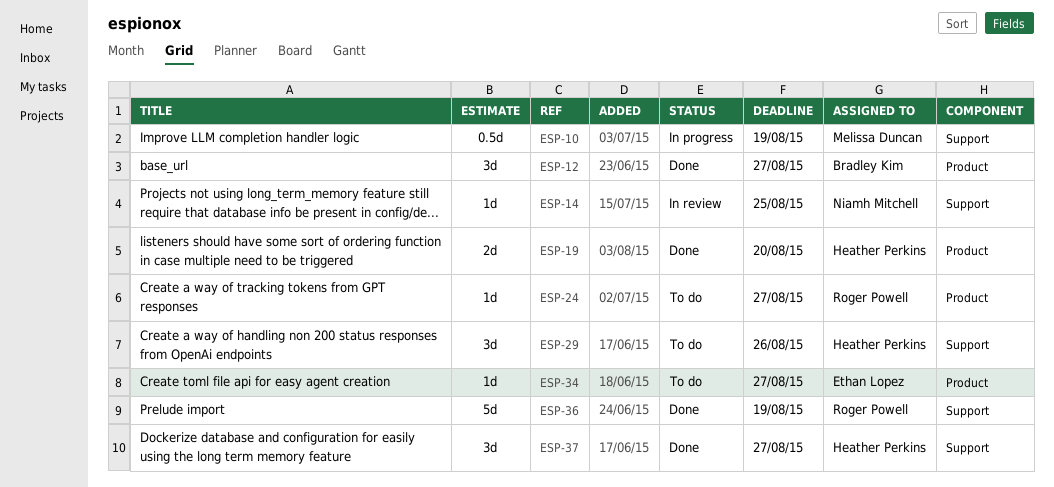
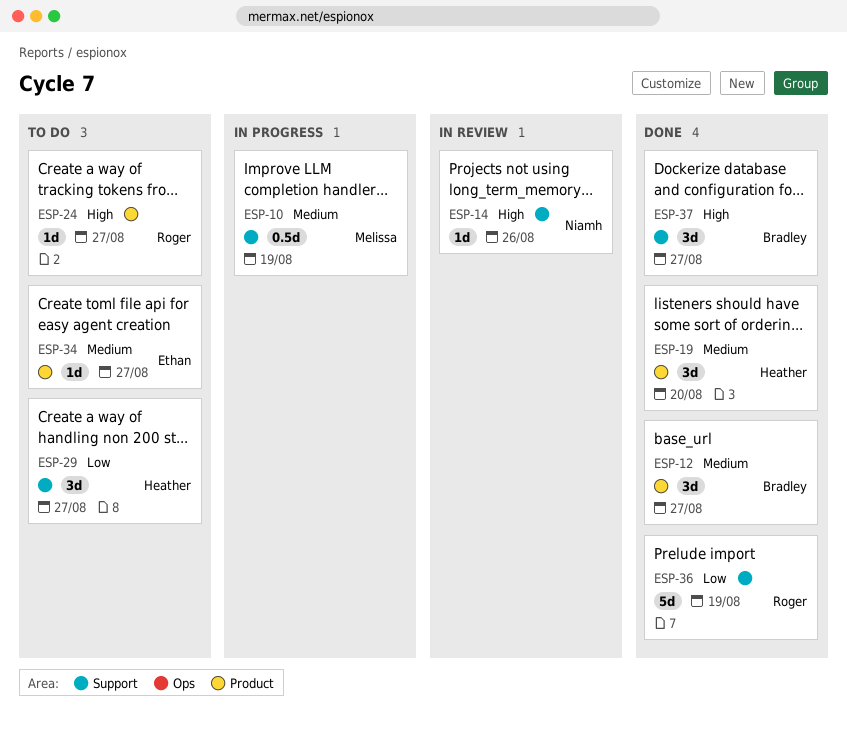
ESP-14, due: Aug 25 -> Aug 26
ESP-19, estimate: 2d -> 3d
ESP-29, due: Aug 26 -> Aug 27
ESP-37, owner: Heather Perkins -> Bradley Kim

